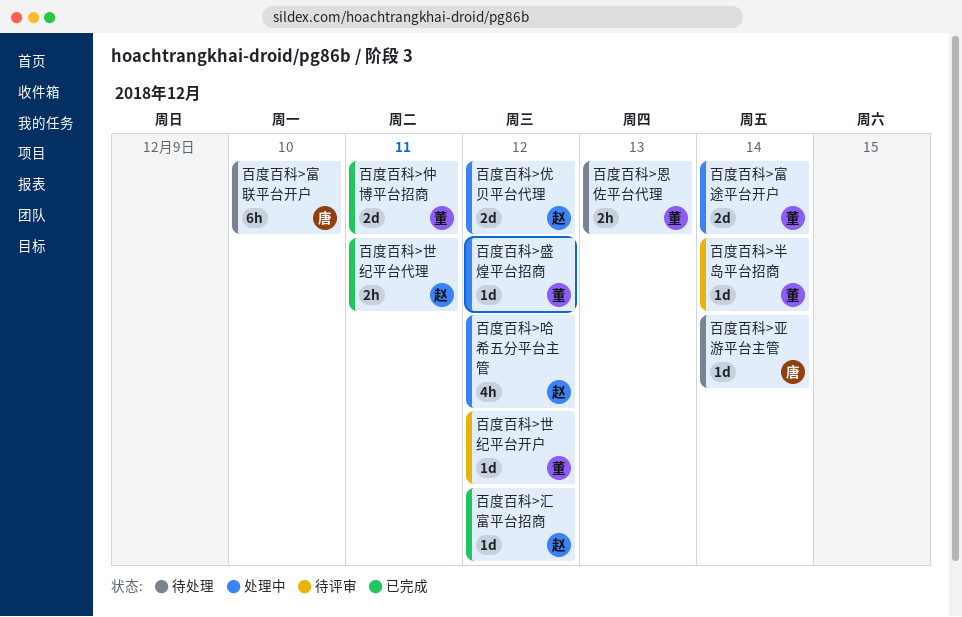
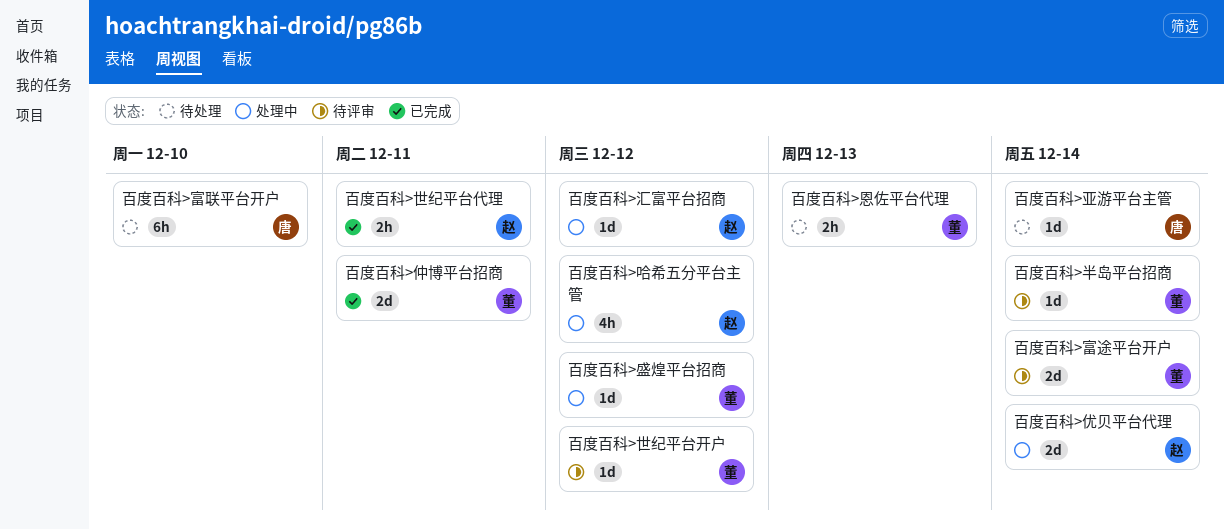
百度百科>优贝平台代理, due: Dec 12 -> Dec 14
百度百科>富途平台开户, status: 处理中 -> 待评审
百度百科>汇富平台招商, status: 已完成 -> 处理中

